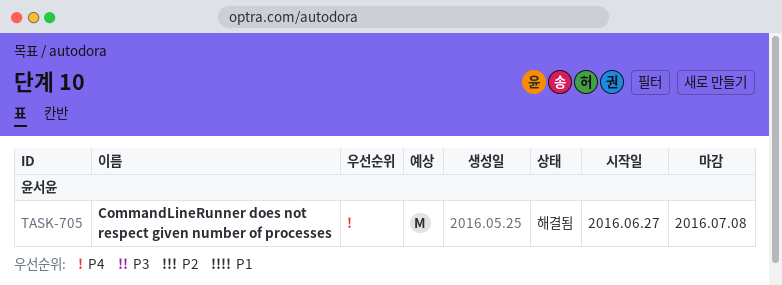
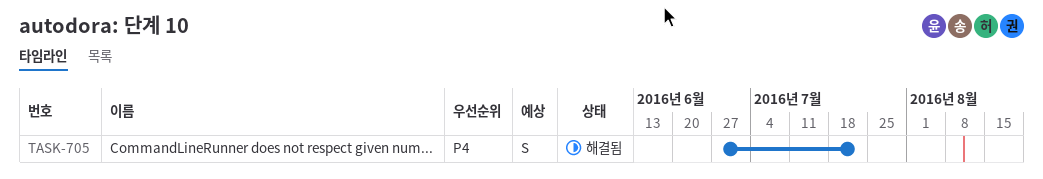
TASK-705, estimate: M -> S
TASK-705, due: Jul 8 -> Jul 22

